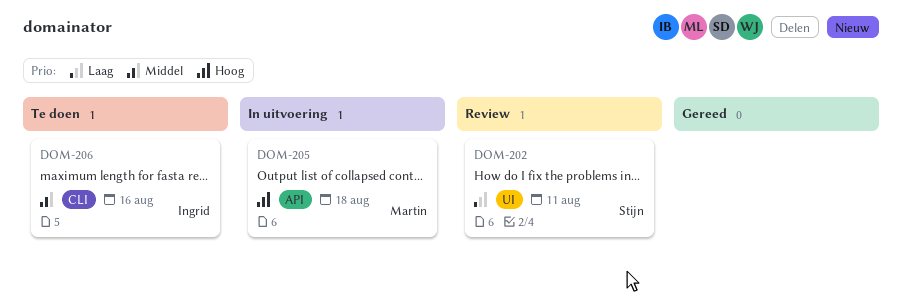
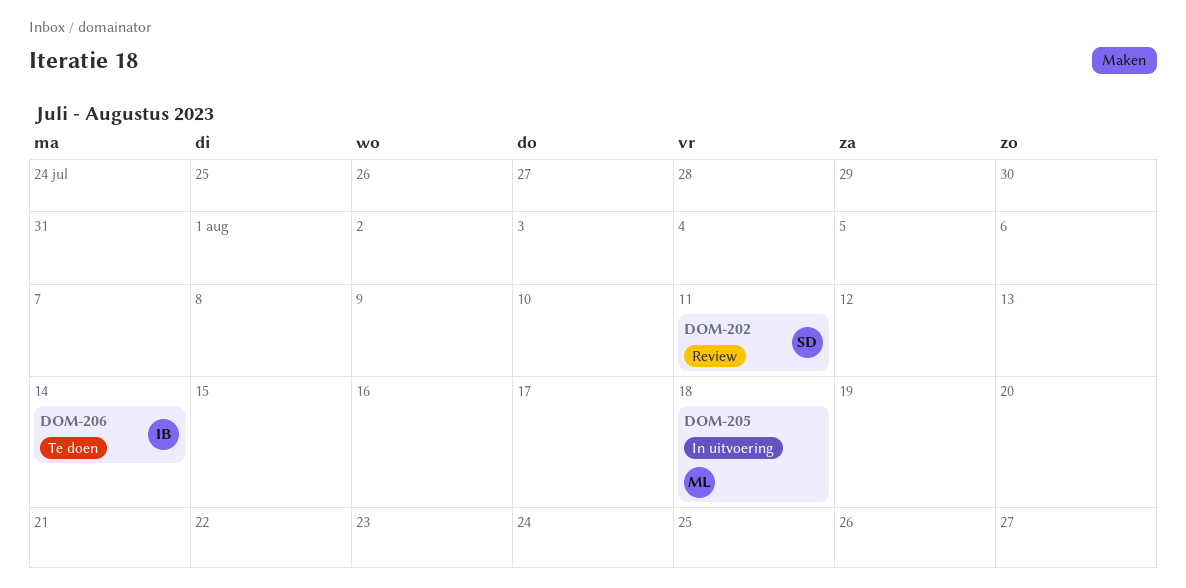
DOM-206, due: Aug 16 -> Aug 14

